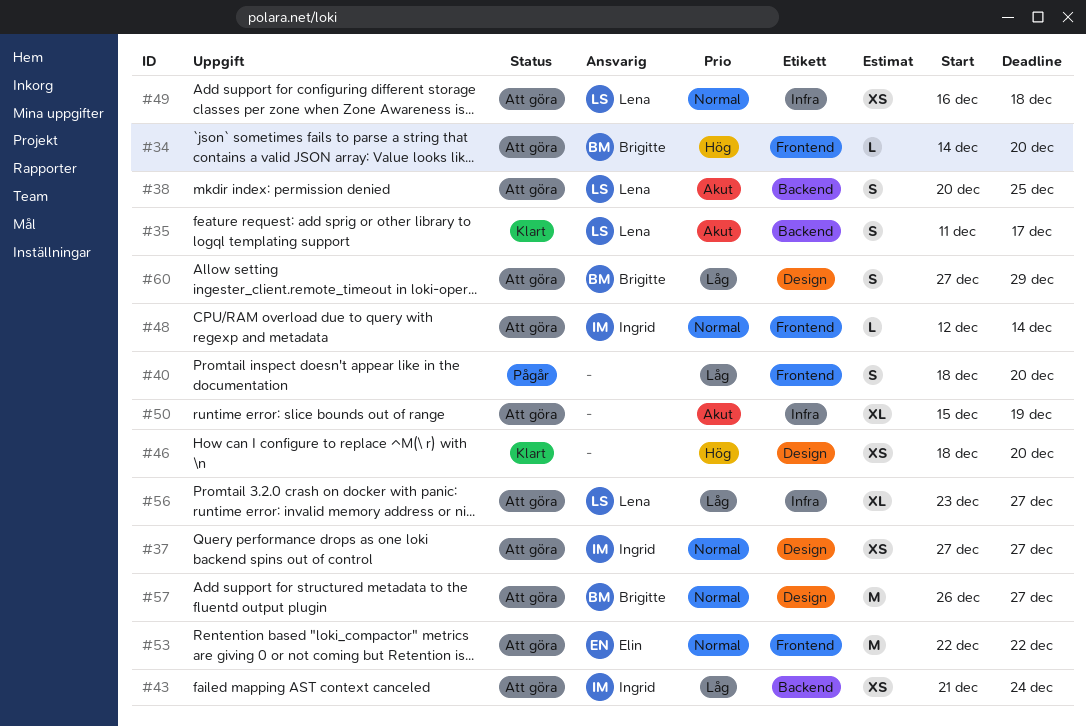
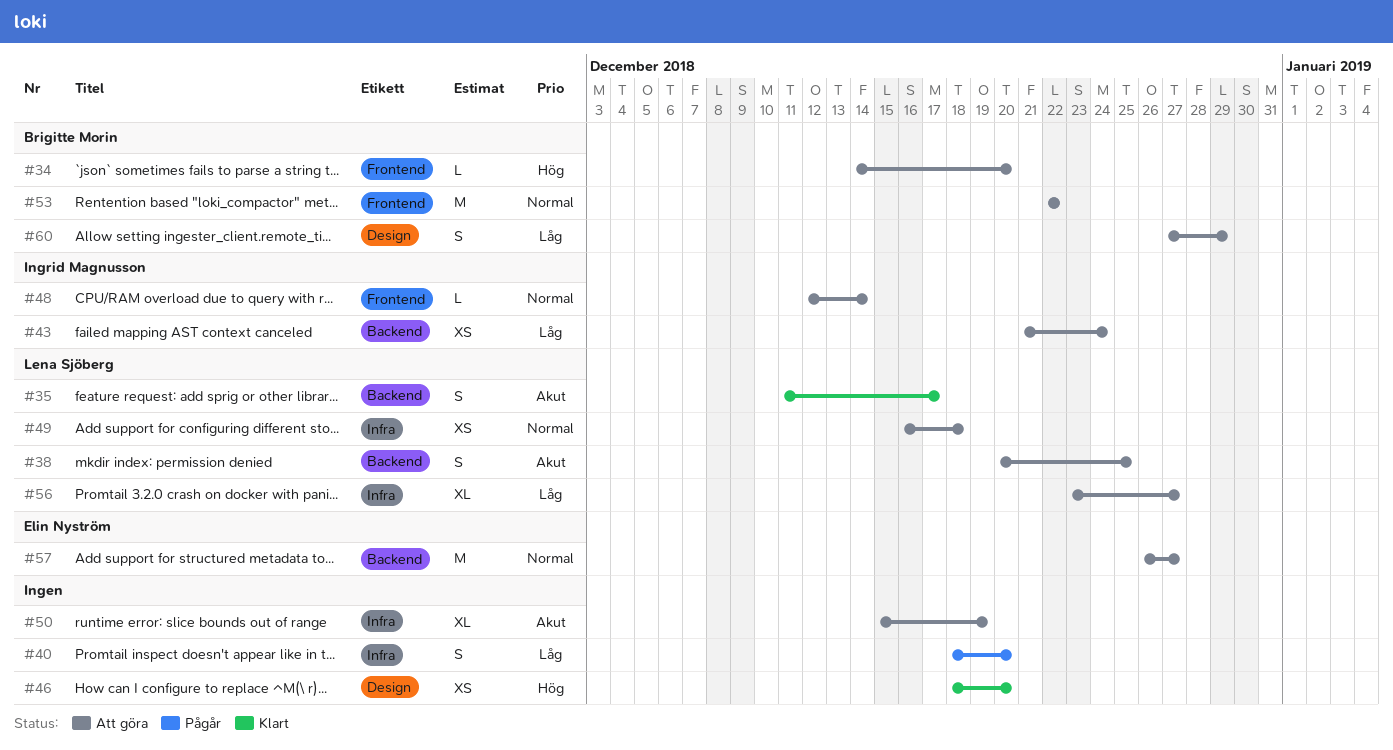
#37: present -> none
#40, label: Frontend -> Infra
#53, owner: Elin Nyström -> Brigitte Morin
#57, owner: Brigitte Morin -> Elin Nyström
#57, label: Design -> Backend

